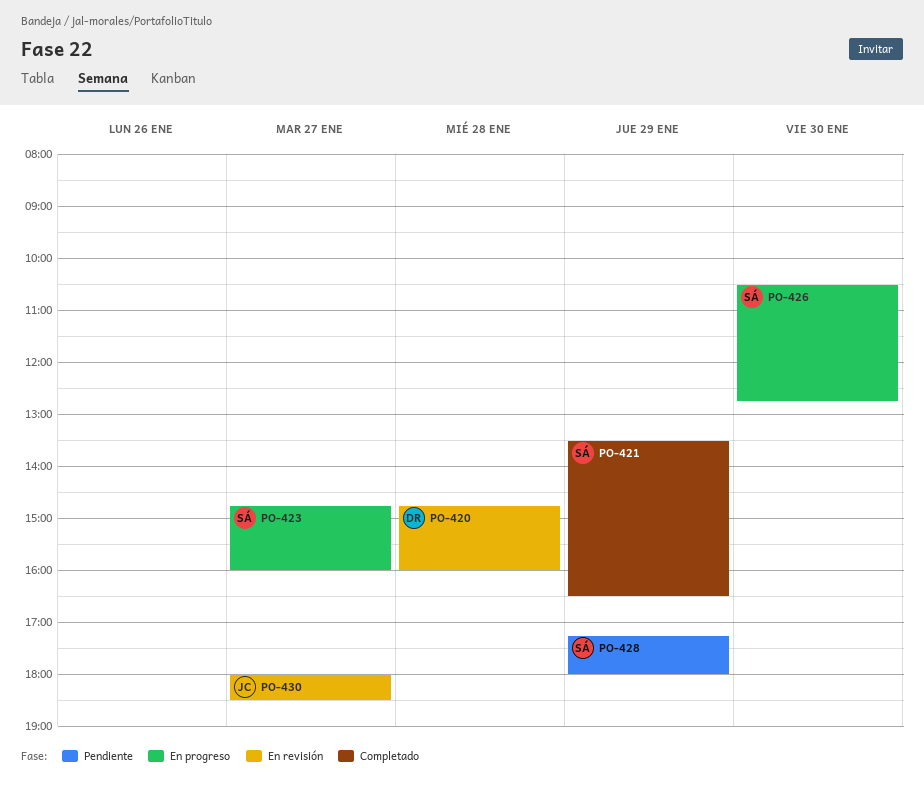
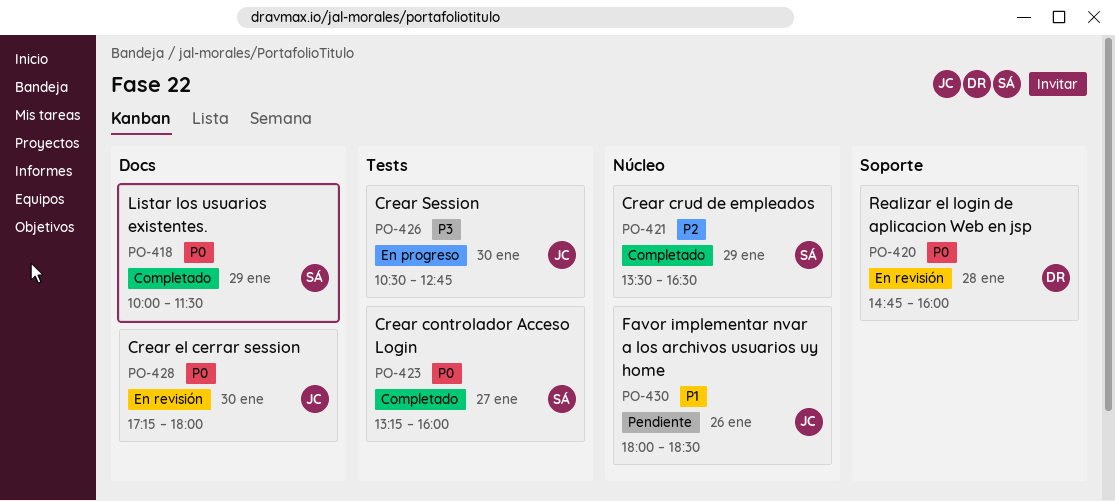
PO-418: none -> present
PO-423, status: En progreso -> Completado
PO-423, begins: 14:45 -> 13:15
PO-426, owner: SÁ -> JC
PO-428, status: Pendiente -> En revisión
PO-428, owner: SÁ -> JC
PO-428, day: Jan 29 -> Jan 30
PO-430, status: En revisión -> Pendiente
PO-430, day: Jan 27 -> Jan 26

